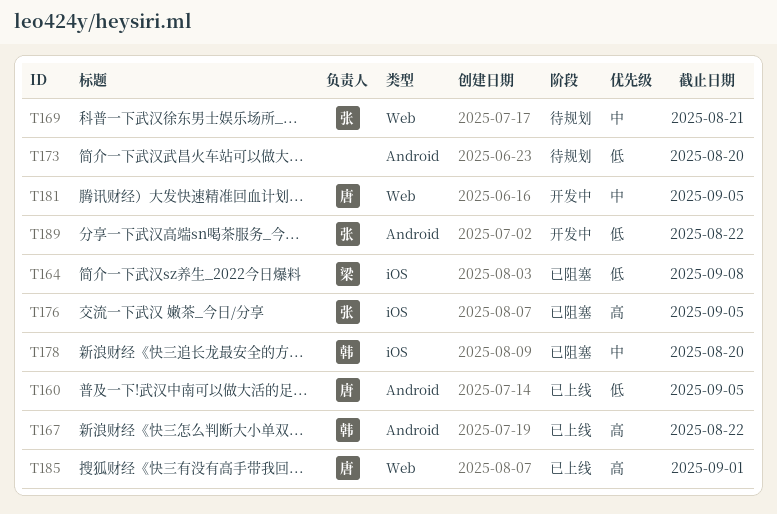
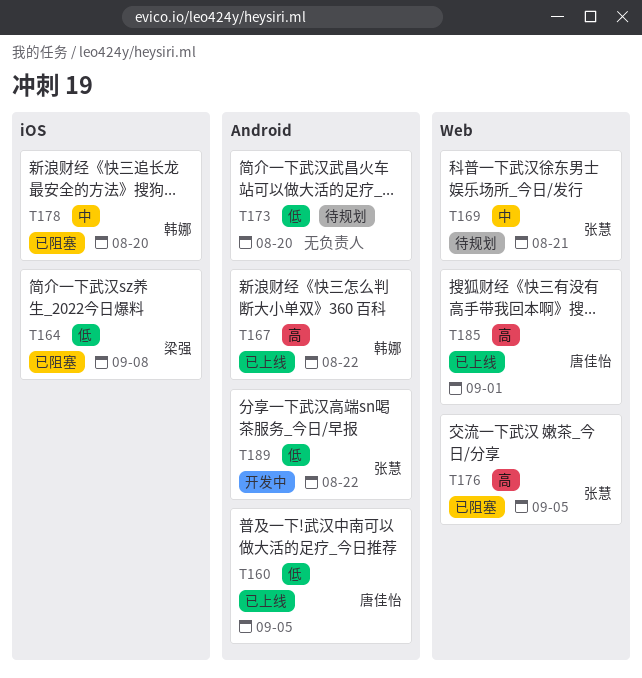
T176, label: iOS -> Web
T181: present -> none

